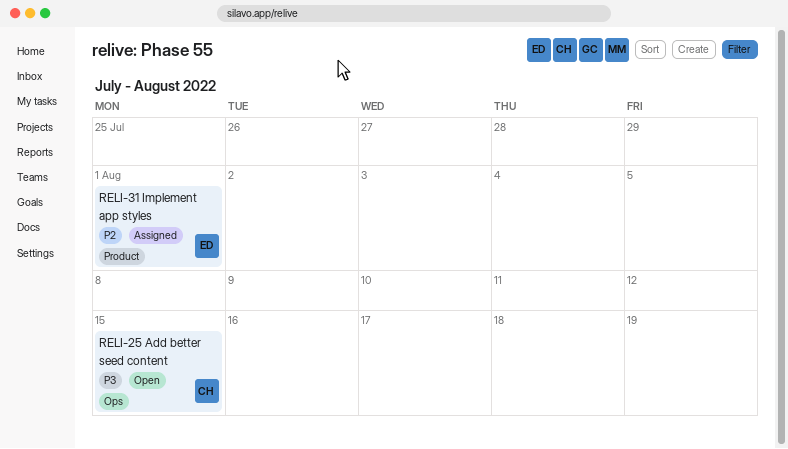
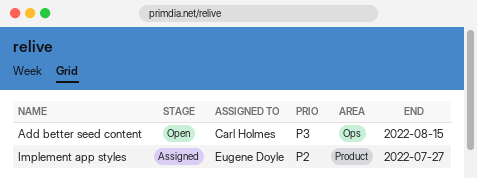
Implement app styles, due: Aug 1 -> Jul 27

